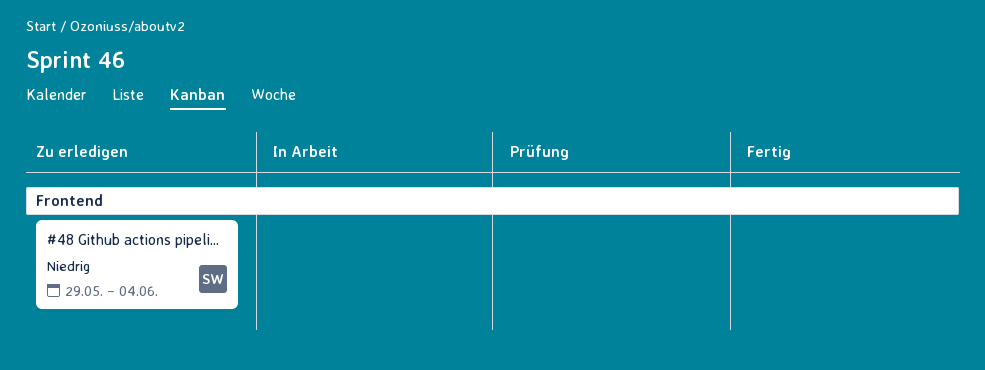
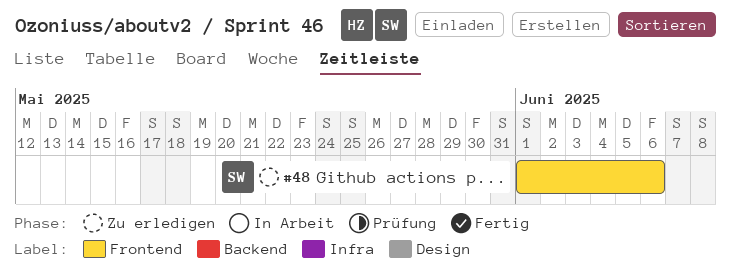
#48, start: May 29 -> Jun 1
#48, due: Jun 4 -> Jun 6

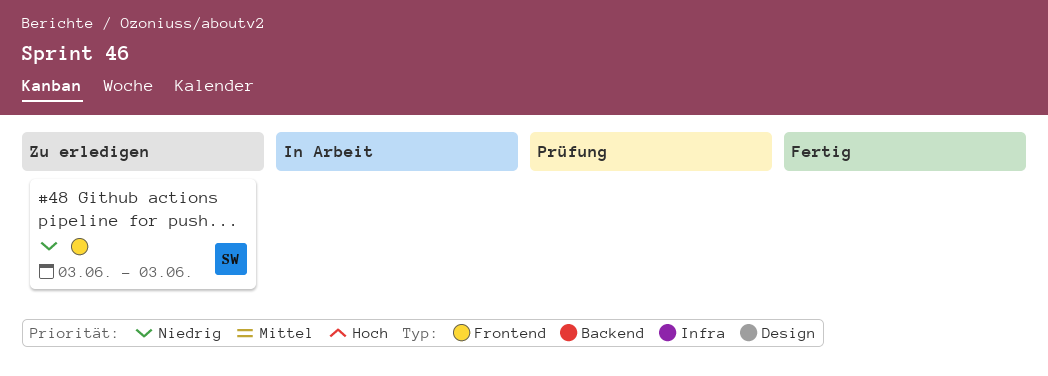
#48, start: Jun 1 -> Jun 3
#48, due: Jun 6 -> Jun 3

